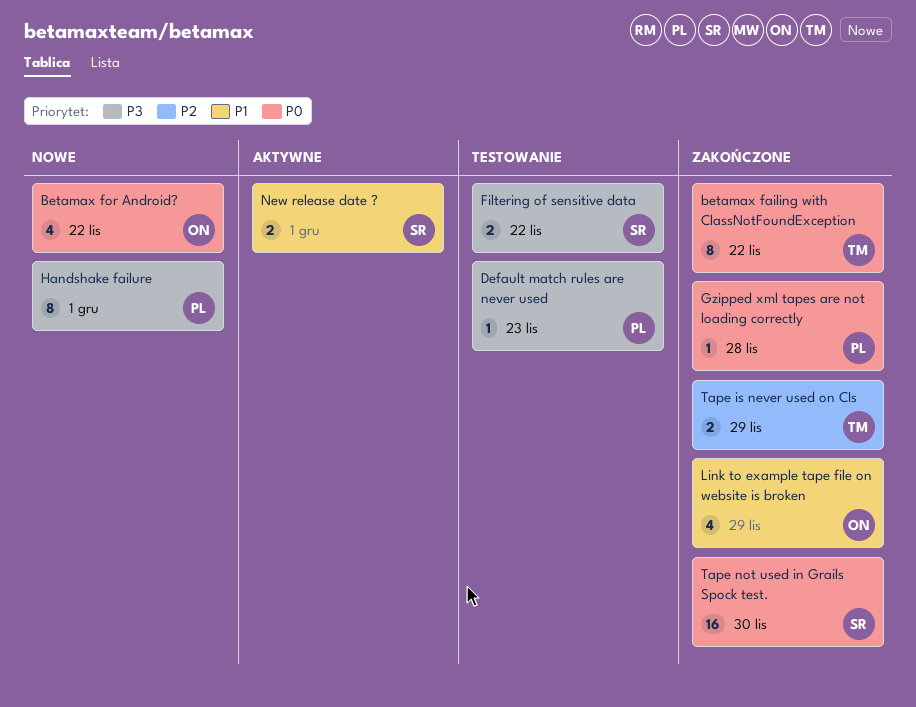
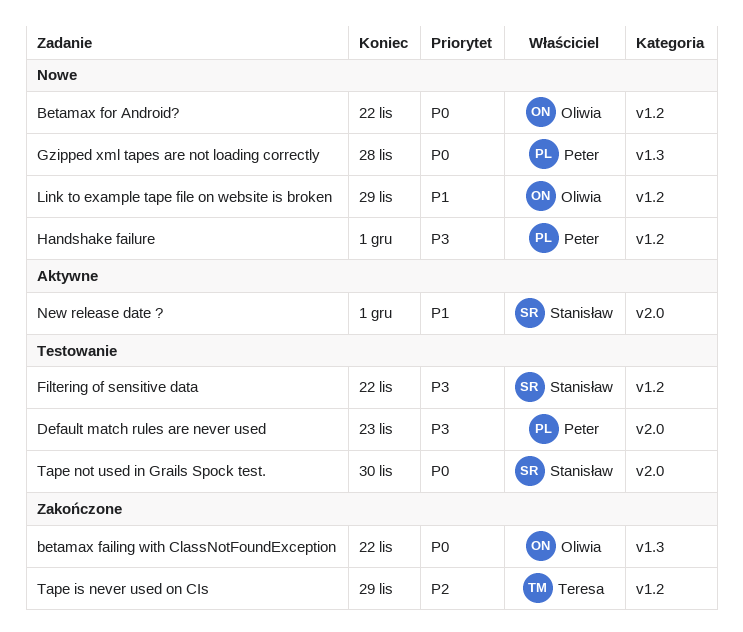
betamax failing with ClassNotFoundException, owner: Teresa -> Oliwia
Gzipped xml tapes are not loading correctly, status: Zakończone -> Nowe
Link to example tape file on website is broken, status: Zakończone -> Nowe
Tape not used in Grails Spock test., status: Zakończone -> Testowanie

